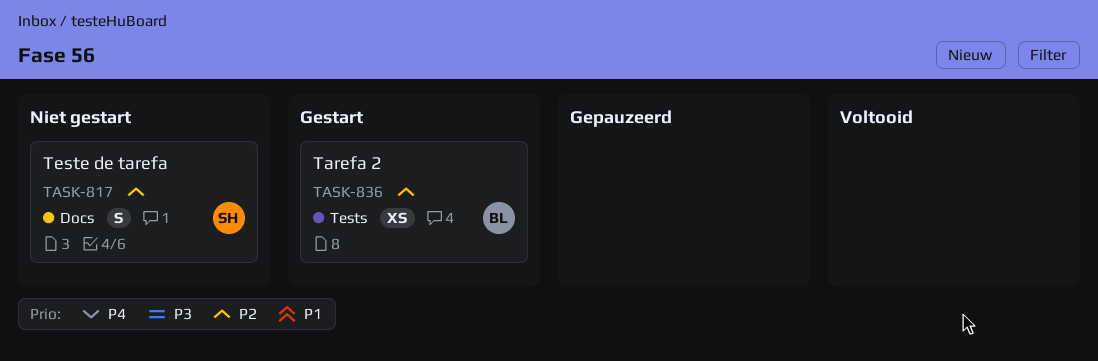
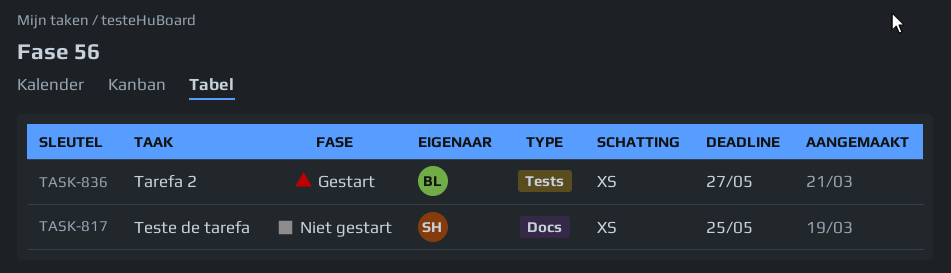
TASK-817, estimate: S -> XS

